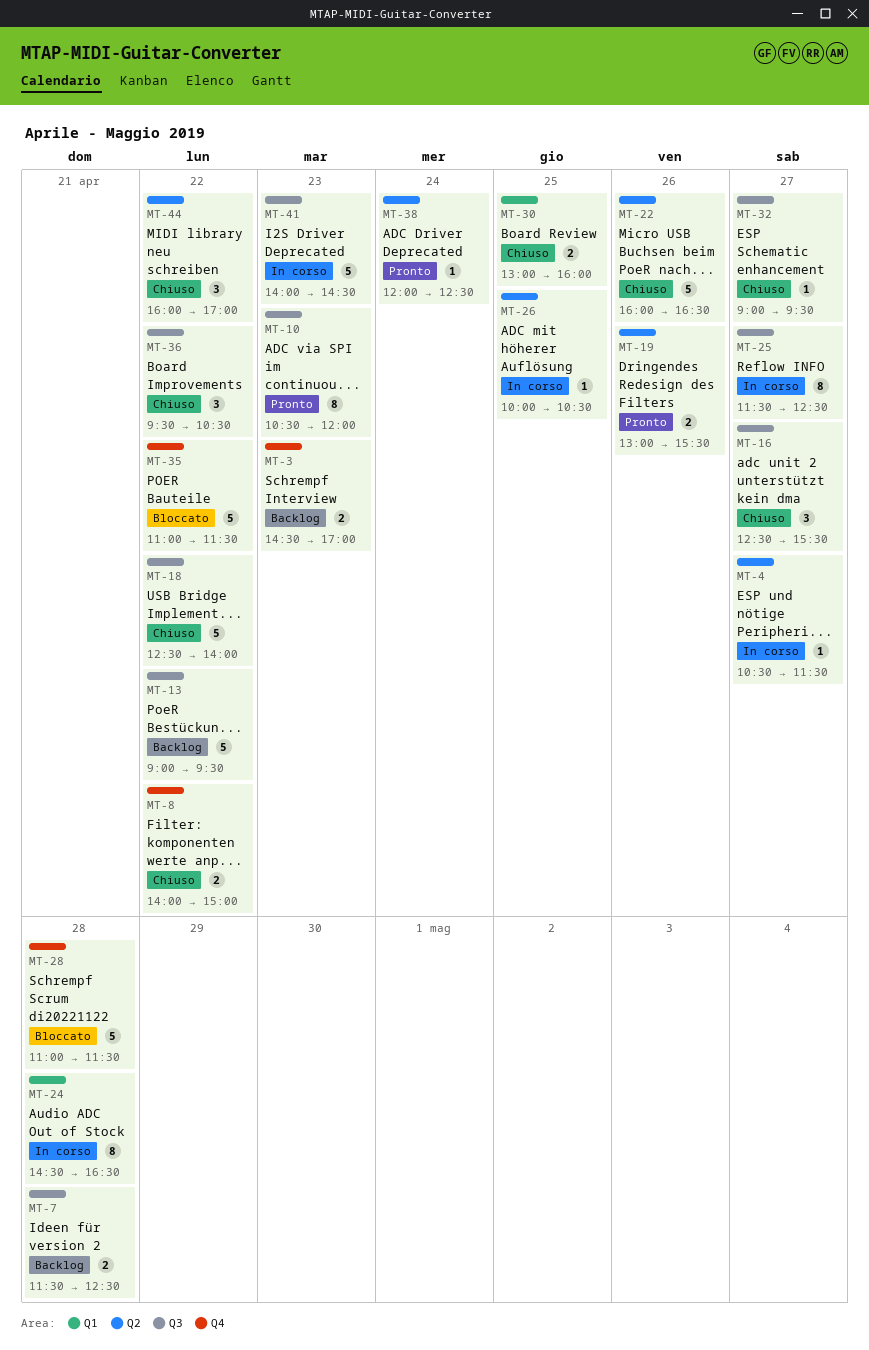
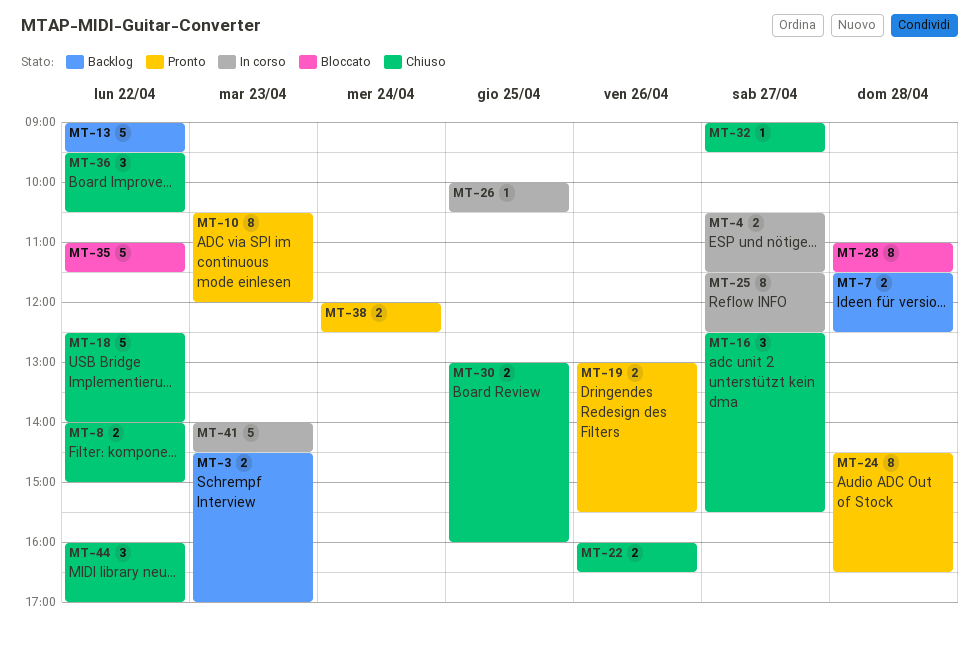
MT-4, estimate: 1 -> 2
MT-22, estimate: 5 -> 2
MT-24, status: In corso -> Pronto
MT-28, estimate: 5 -> 8
MT-38, estimate: 1 -> 2

